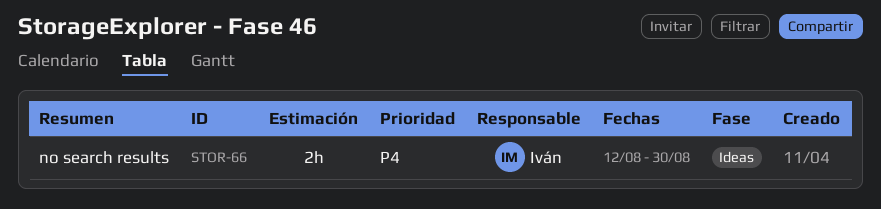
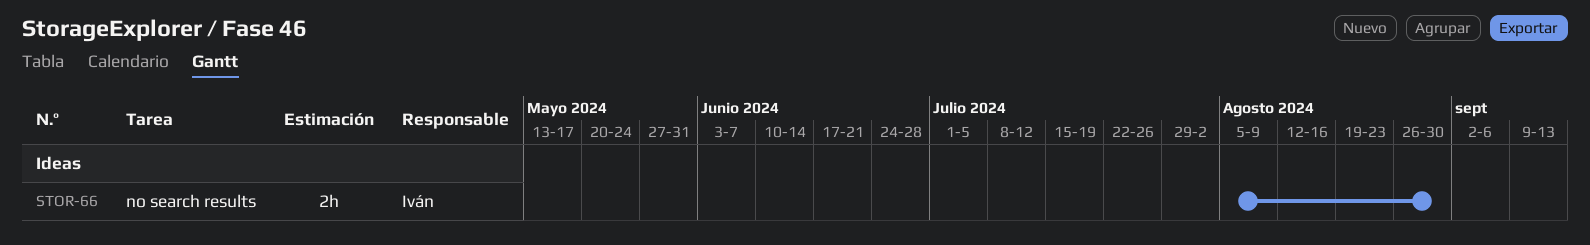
STOR-66, start: Aug 12 -> Aug 5

